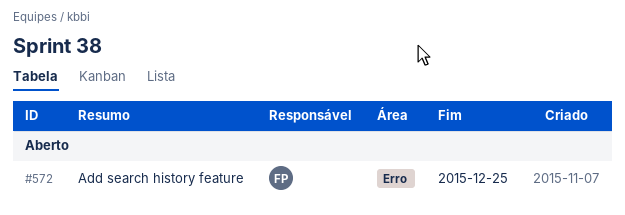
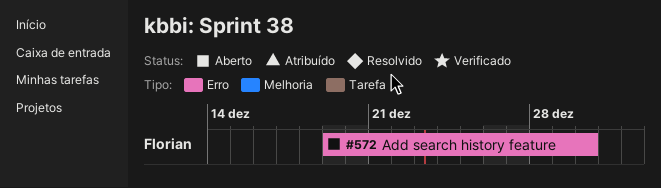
#572, due: Dec 25 -> Dec 30

